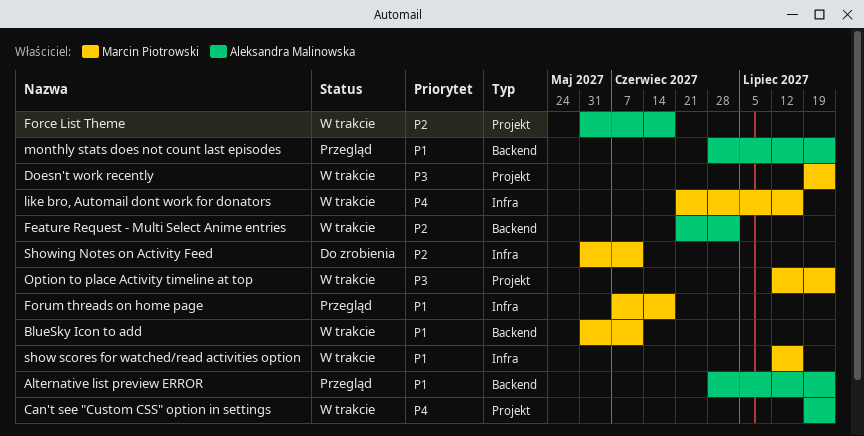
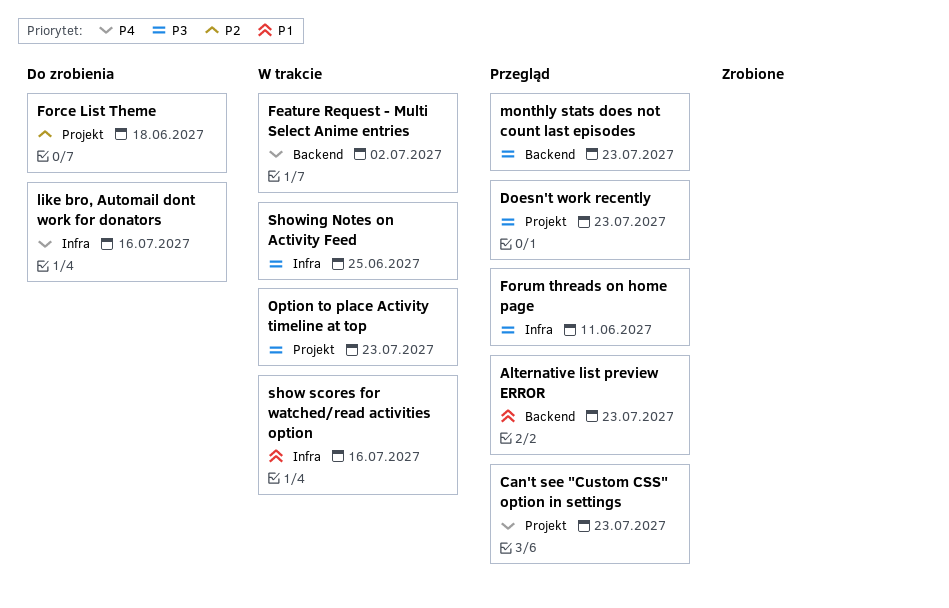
BlueSky Icon to add: present -> none
Can't see "Custom CSS" option in settings, status: W trakcie -> Przegląd
Doesn't work recently, status: W trakcie -> Przegląd
Feature Request - Multi Select Anime entries, priority: P2 -> P4
Force List Theme, status: W trakcie -> Do zrobienia
Forum threads on home page, priority: P1 -> P3
Forum threads on home page, due: Jun 18 -> Jun 11
like bro, Automail dont work for donators, status: W trakcie -> Do zrobienia
monthly stats does not count last episodes, priority: P1 -> P3
Showing Notes on Activity Feed, status: Do zrobienia -> W trakcie
Showing Notes on Activity Feed, priority: P2 -> P3
Showing Notes on Activity Feed, due: Jun 11 -> Jun 25

